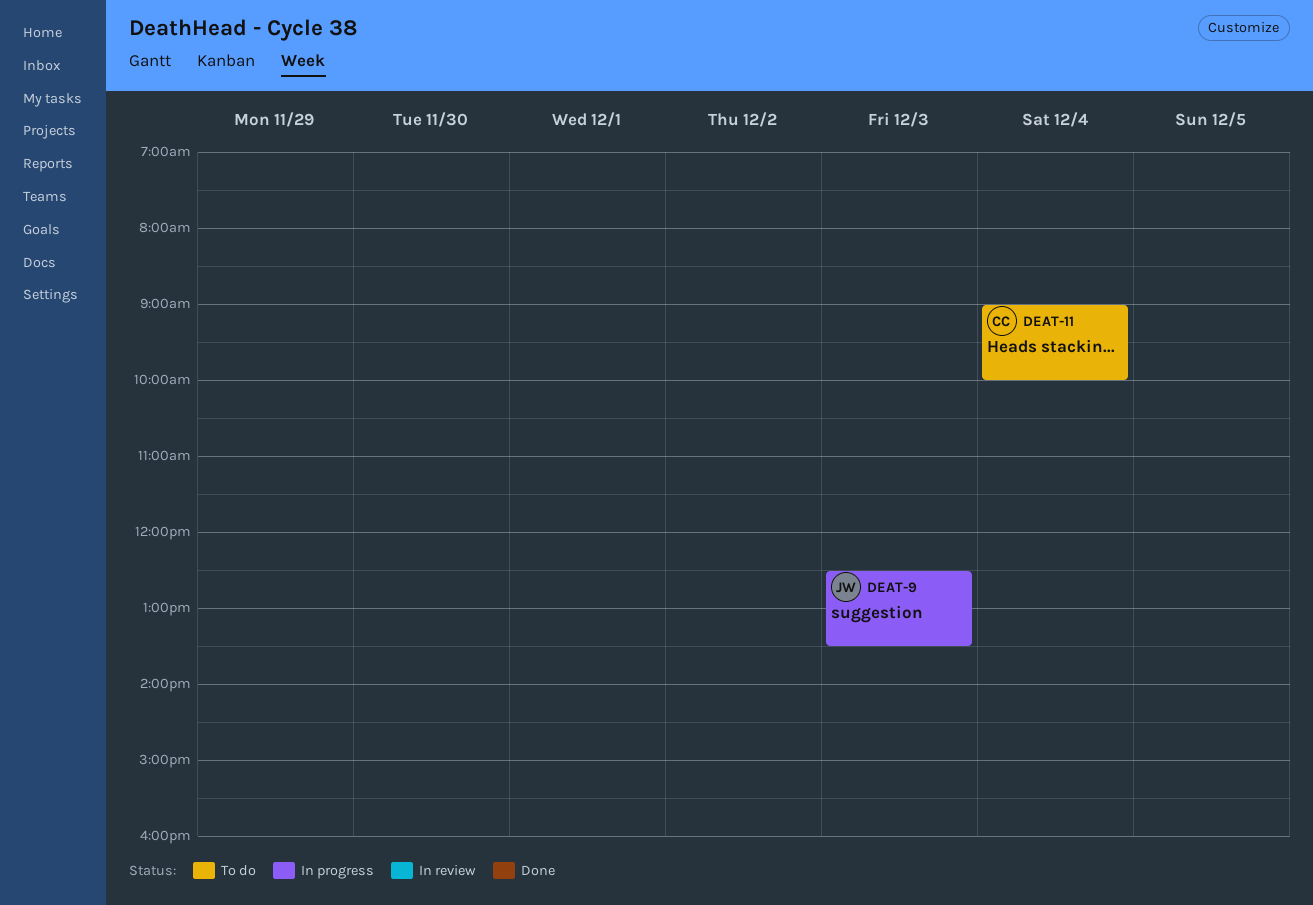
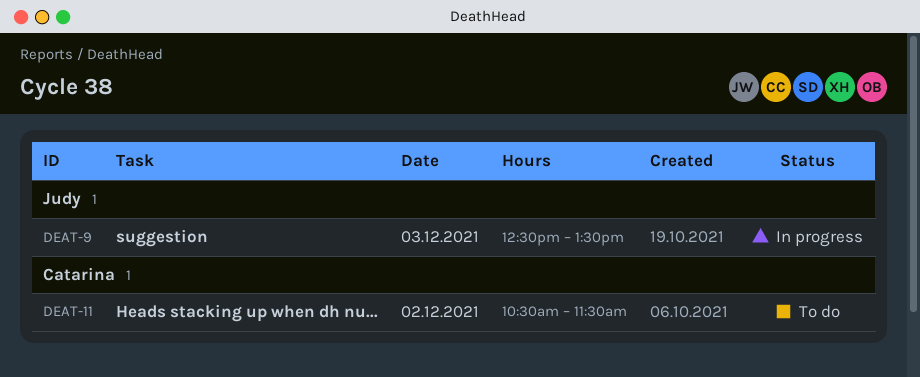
DEAT-11, day: Dec 4 -> Dec 2
DEAT-11, begins: 09:00 -> 10:30
DEAT-11, ends: 10:00 -> 11:30

